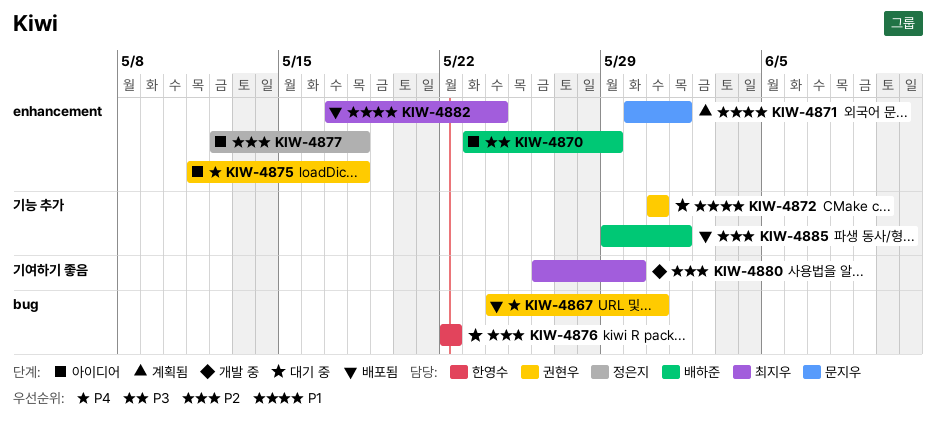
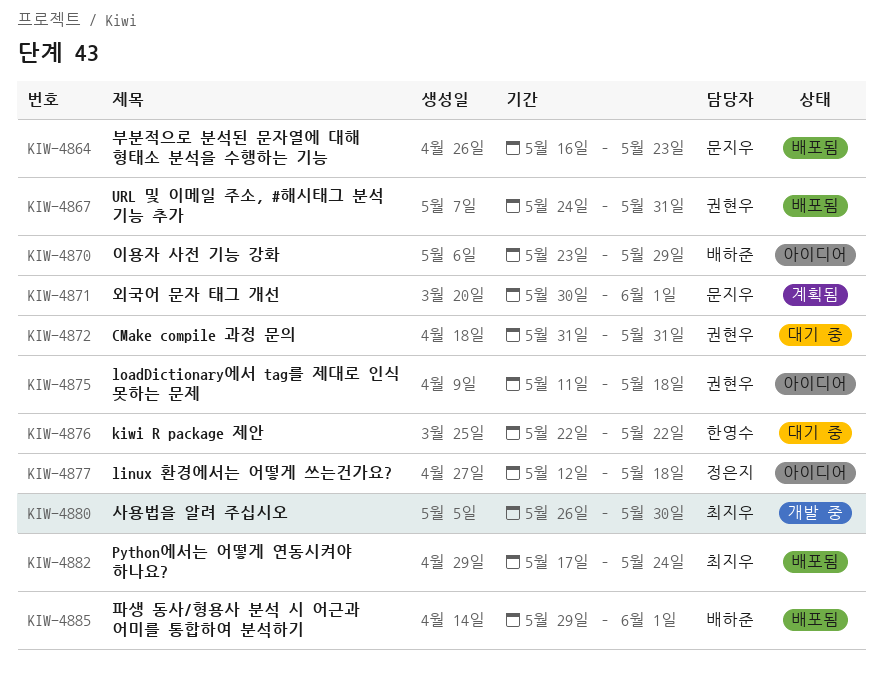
KIW-4864: none -> present

